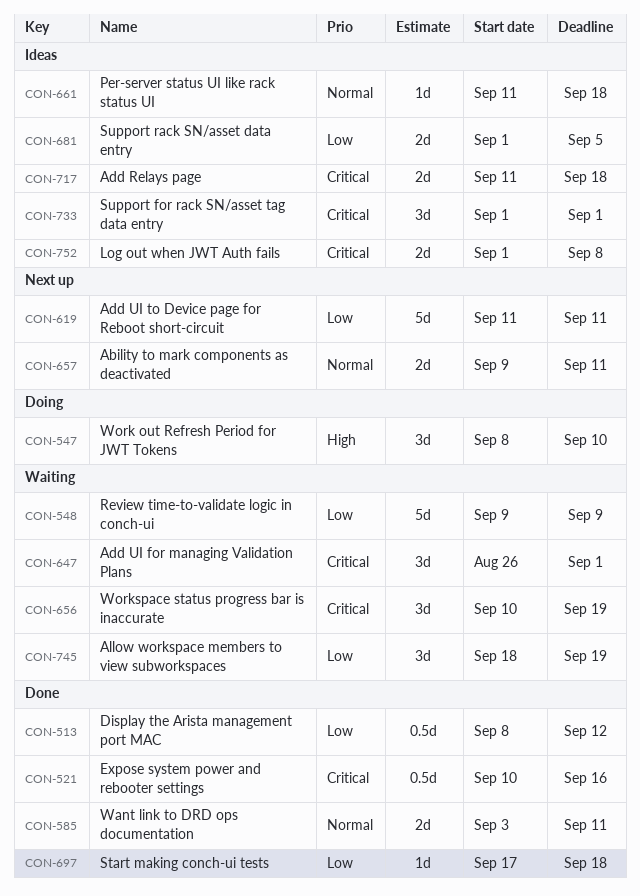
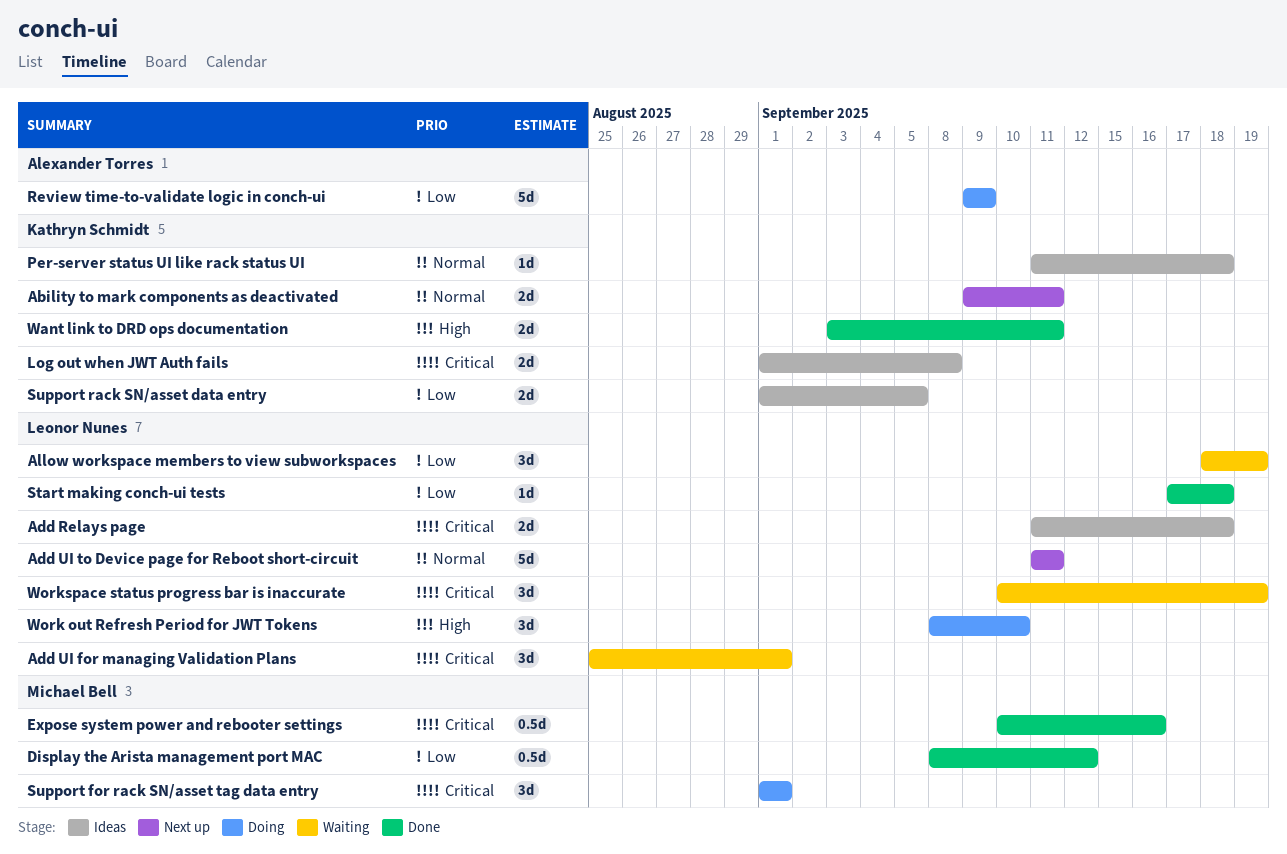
Add UI for managing Validation Plans, start: Aug 26 -> Aug 25
Add UI to Device page for Reboot short-circuit, priority: Low -> Normal
Review time-to-validate logic in conch-ui, status: Waiting -> Doing
Support for rack SN/asset tag data entry, status: Ideas -> Doing
Want link to DRD ops documentation, priority: Normal -> High

